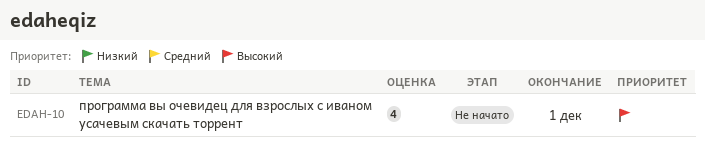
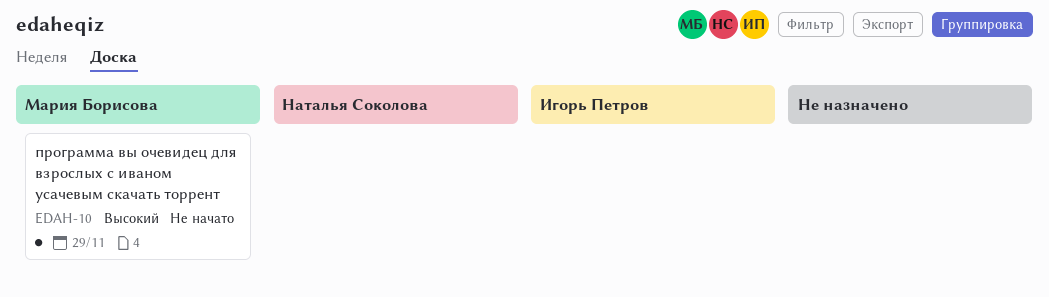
EDAH-10, estimate: 4 -> 1
EDAH-10, due: Dec 1 -> Nov 29

